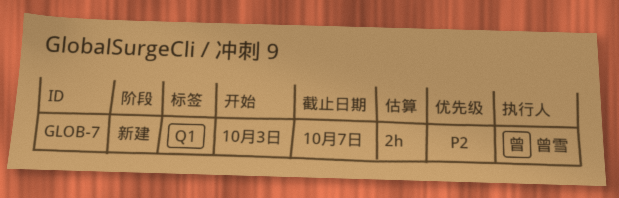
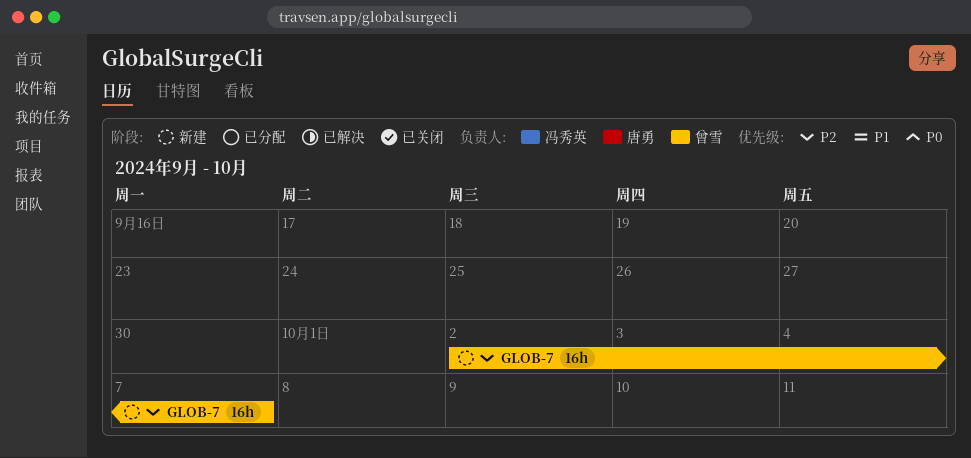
GLOB-7, estimate: 2h -> 16h
GLOB-7, start: Oct 3 -> Oct 2

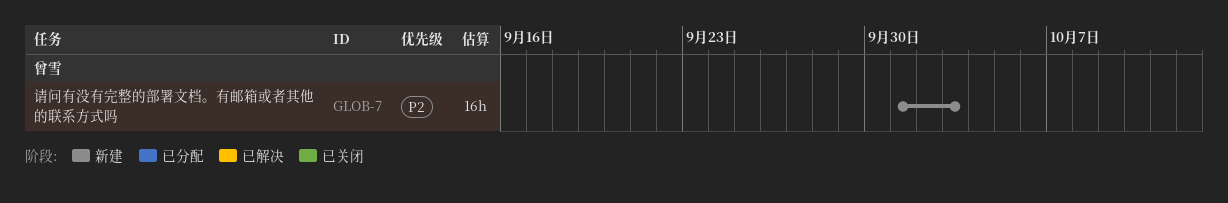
GLOB-7, start: Oct 2 -> Oct 1
GLOB-7, due: Oct 7 -> Oct 3

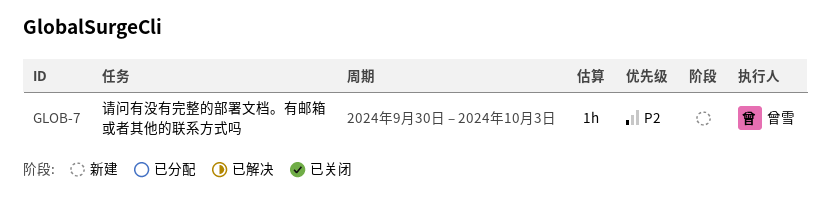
GLOB-7, estimate: 16h -> 1h
GLOB-7, start: Oct 1 -> Sep 30

